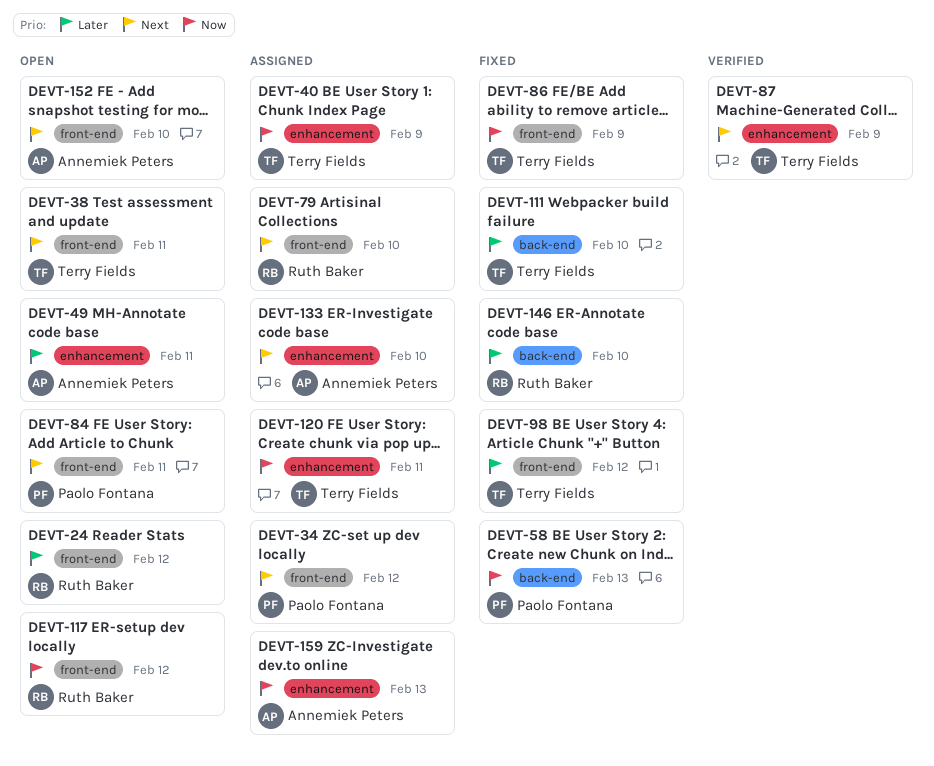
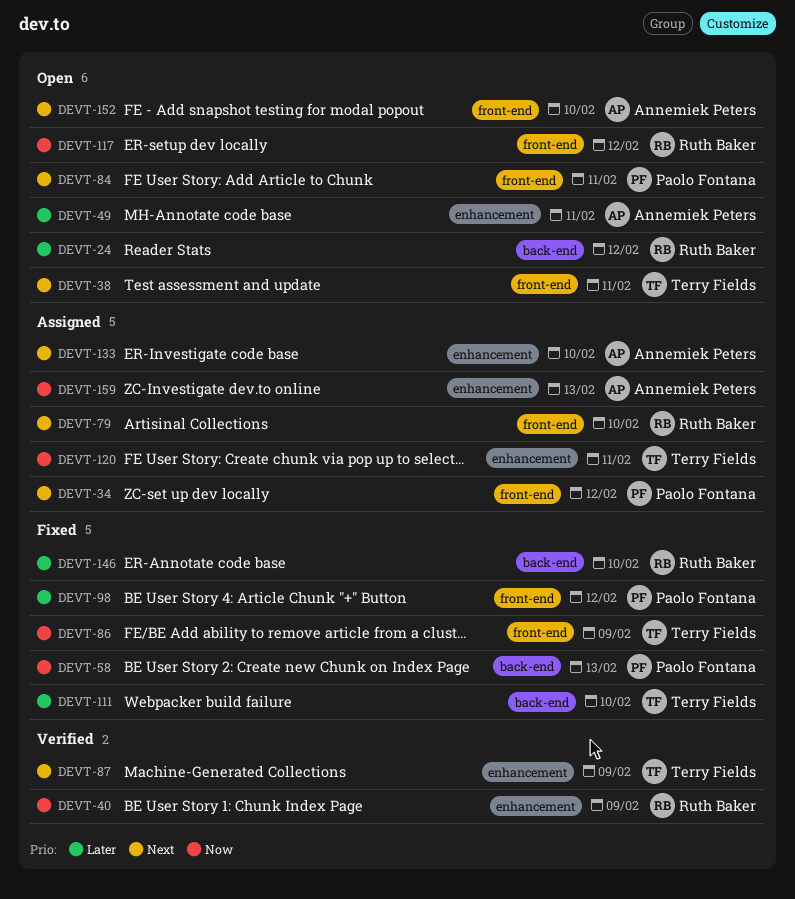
DEVT-24, label: front-end -> back-end
DEVT-40, status: Assigned -> Verified
DEVT-40, owner: Terry Fields -> Ruth Baker
DEVT-98, owner: Terry Fields -> Paolo Fontana

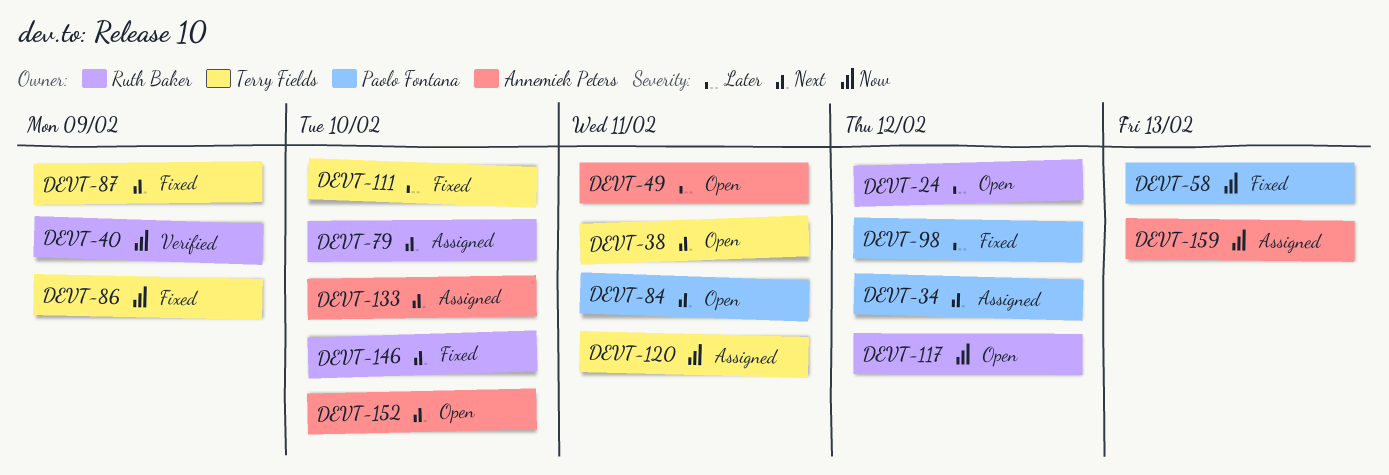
DEVT-87, status: Verified -> Fixed
DEVT-146, priority: Later -> Next

